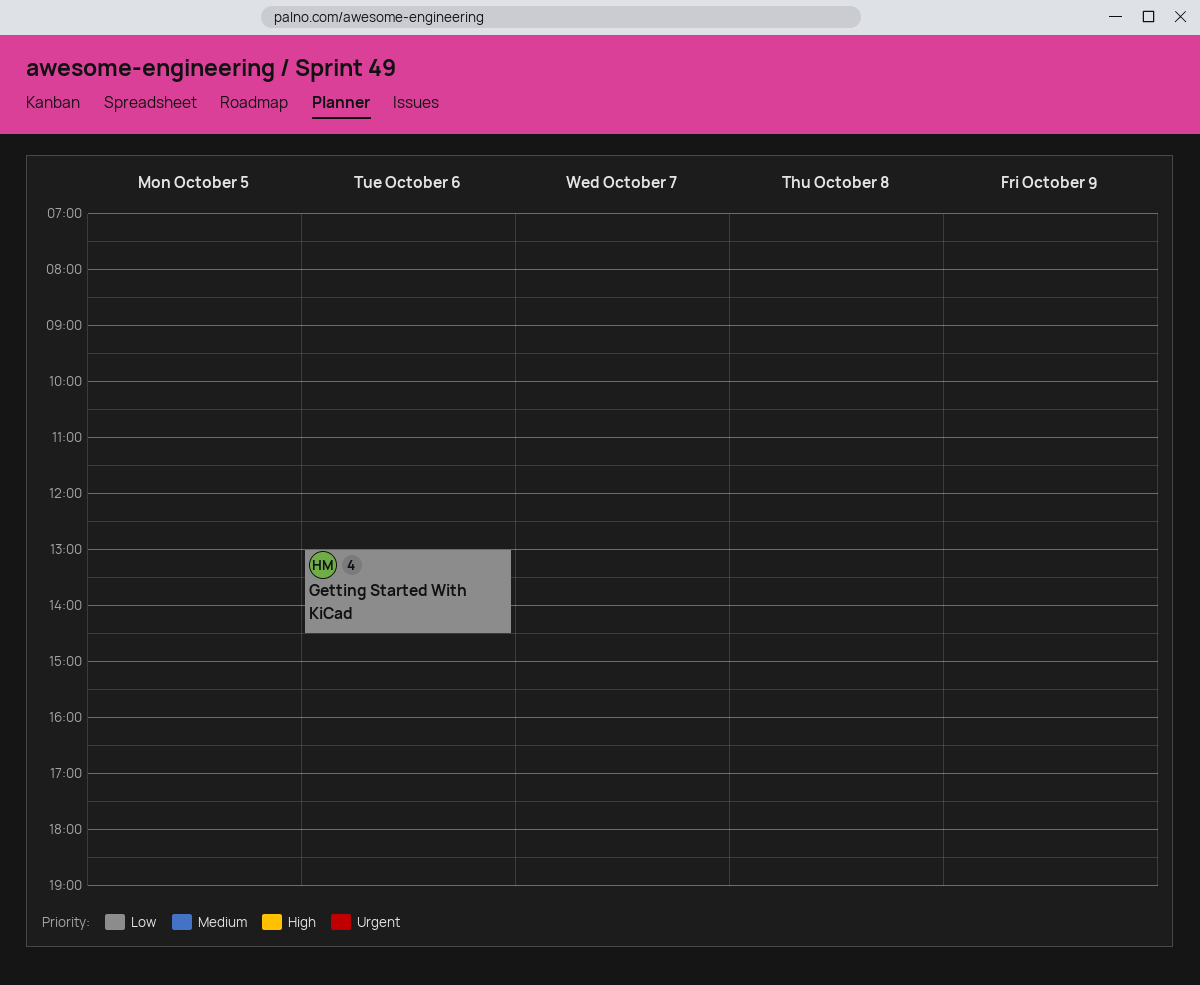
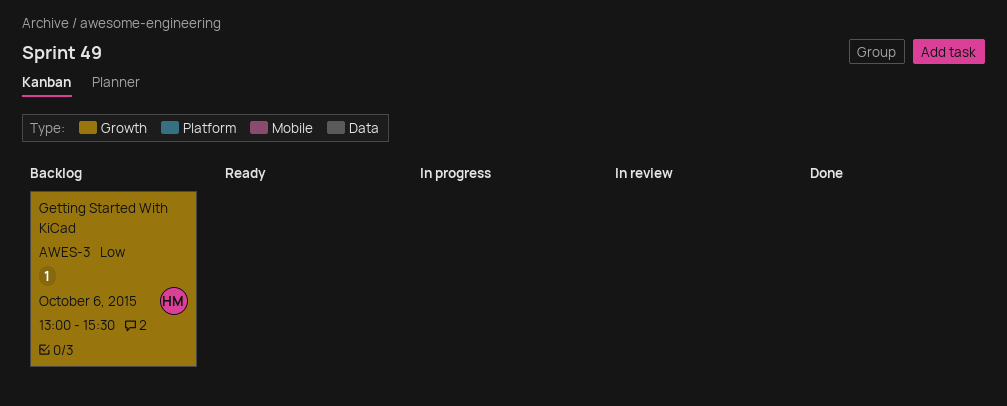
Getting Started With KiCad, estimate: 4 -> 1
Getting Started With KiCad, ends: 14:30 -> 15:30

